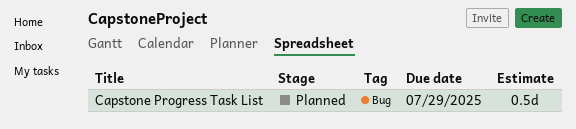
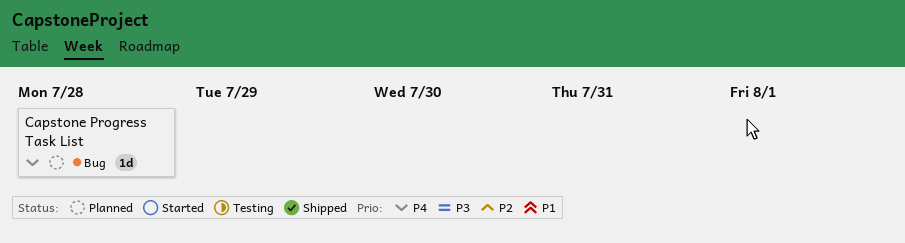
Capstone Progress Task List, estimate: 0.5d -> 1d
Capstone Progress Task List, due: Jul 29 -> Jul 28

